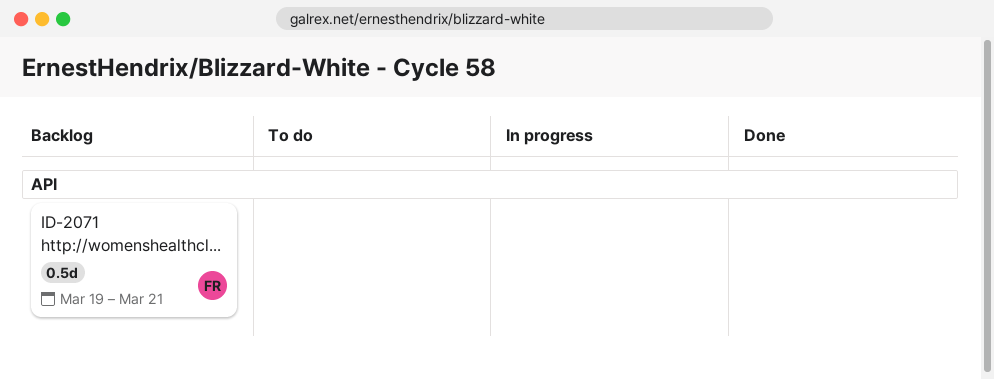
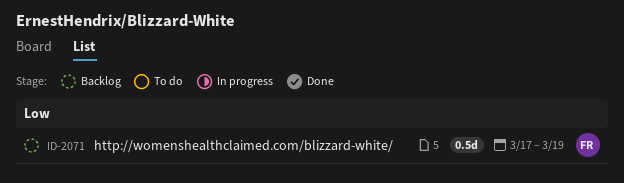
ID-2071, start: Mar 19 -> Mar 17
ID-2071, due: Mar 21 -> Mar 19

